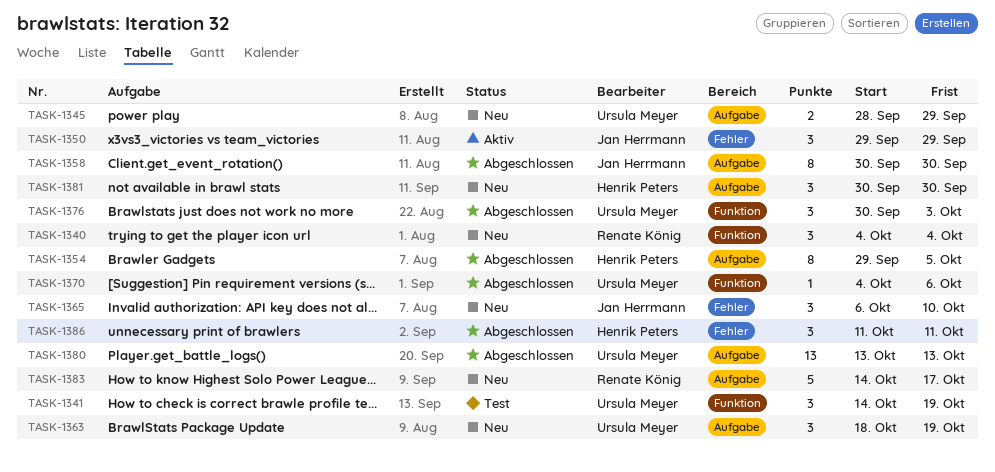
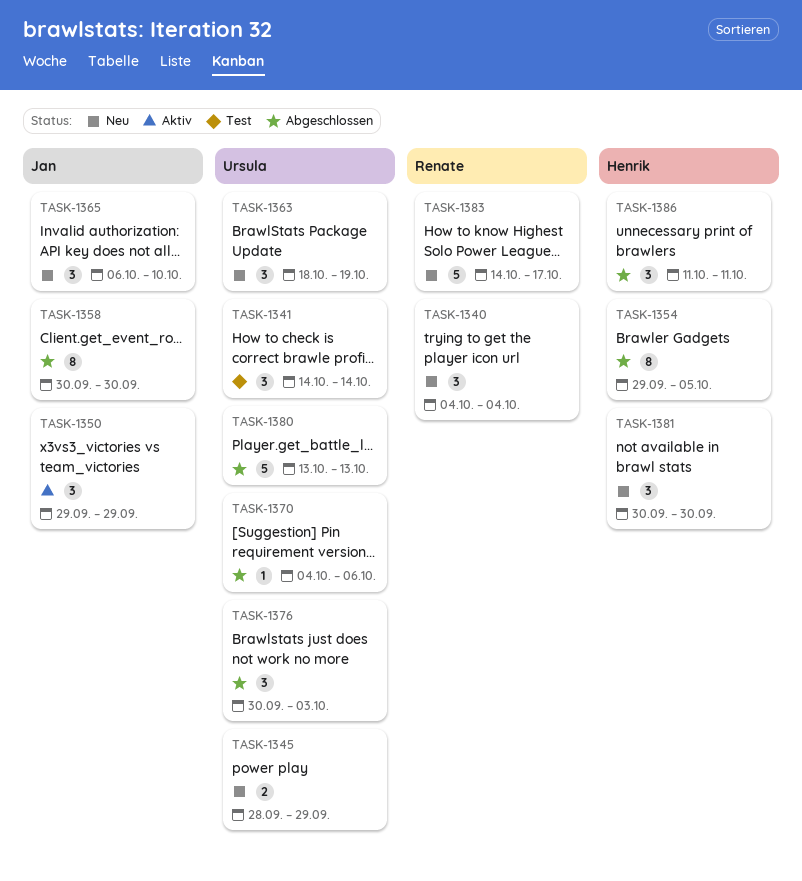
TASK-1341, due: Oct 19 -> Oct 14
TASK-1380, estimate: 13 -> 5

